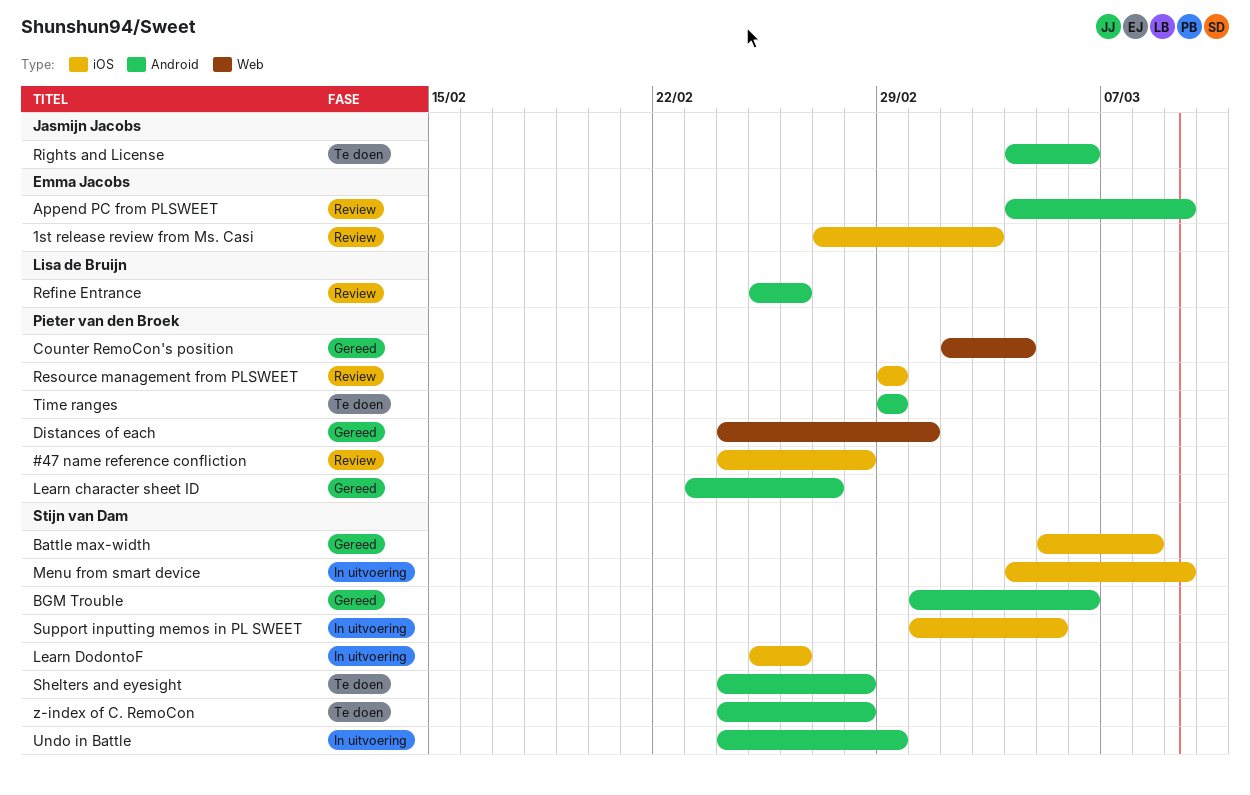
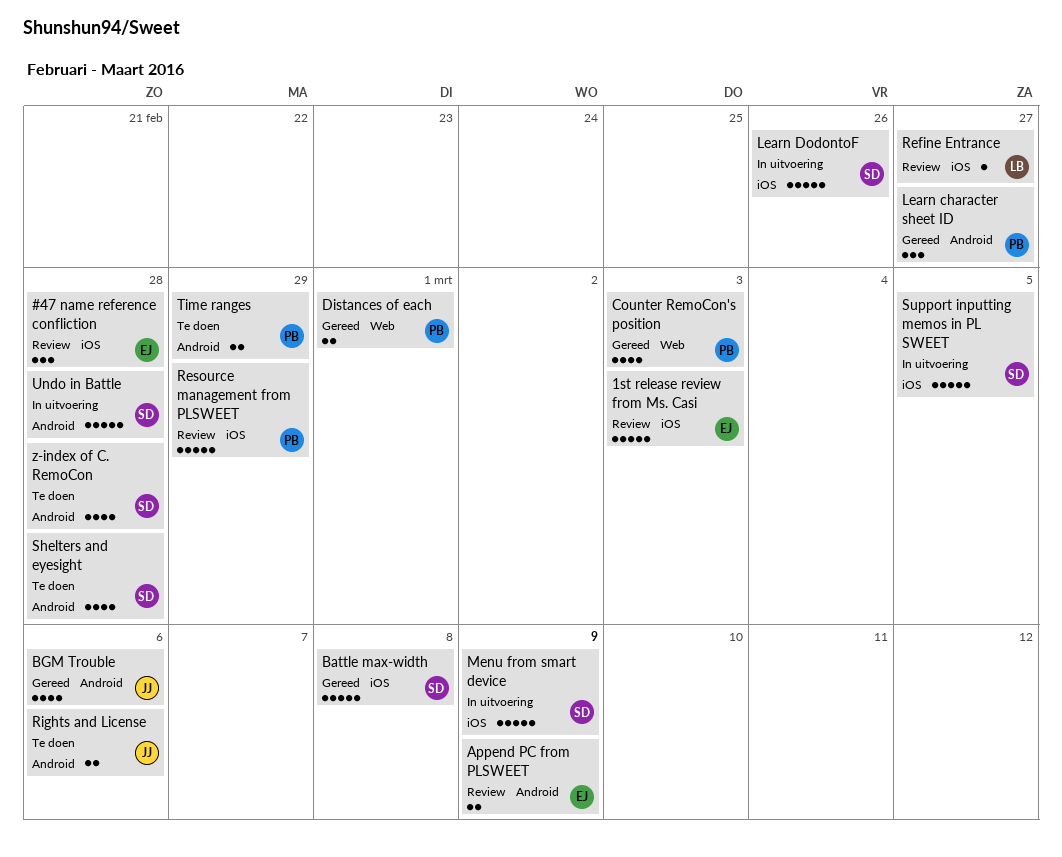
#47 name reference confliction, owner: Pieter van den Broek -> Emma Jacobs
BGM Trouble, owner: Stijn van Dam -> Jasmijn Jacobs
Counter RemoCon's position, due: Mar 4 -> Mar 3
Refine Entrance, label: Android -> iOS
Refine Entrance, due: Feb 26 -> Feb 27
Undo in Battle, due: Feb 29 -> Feb 28

